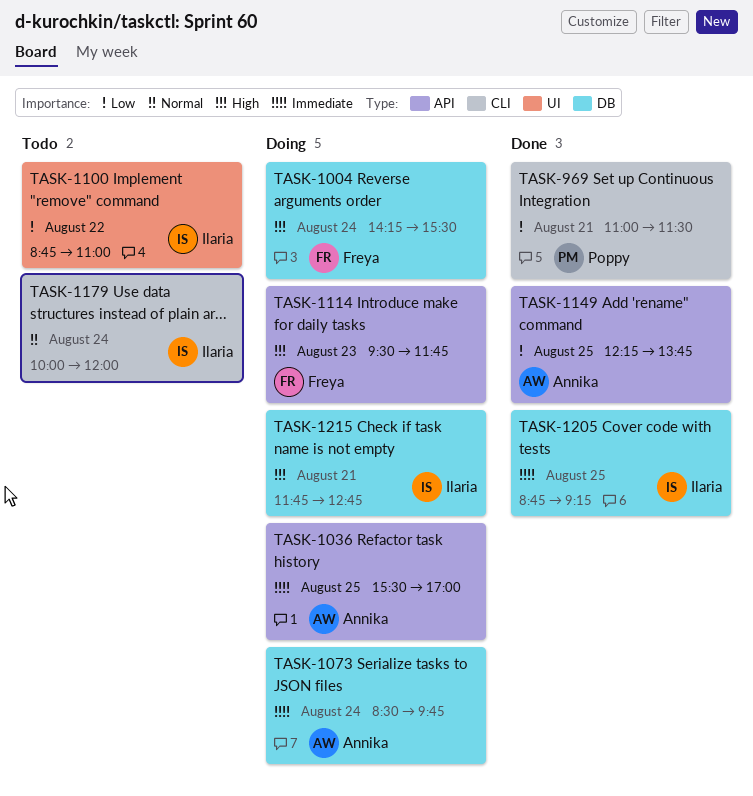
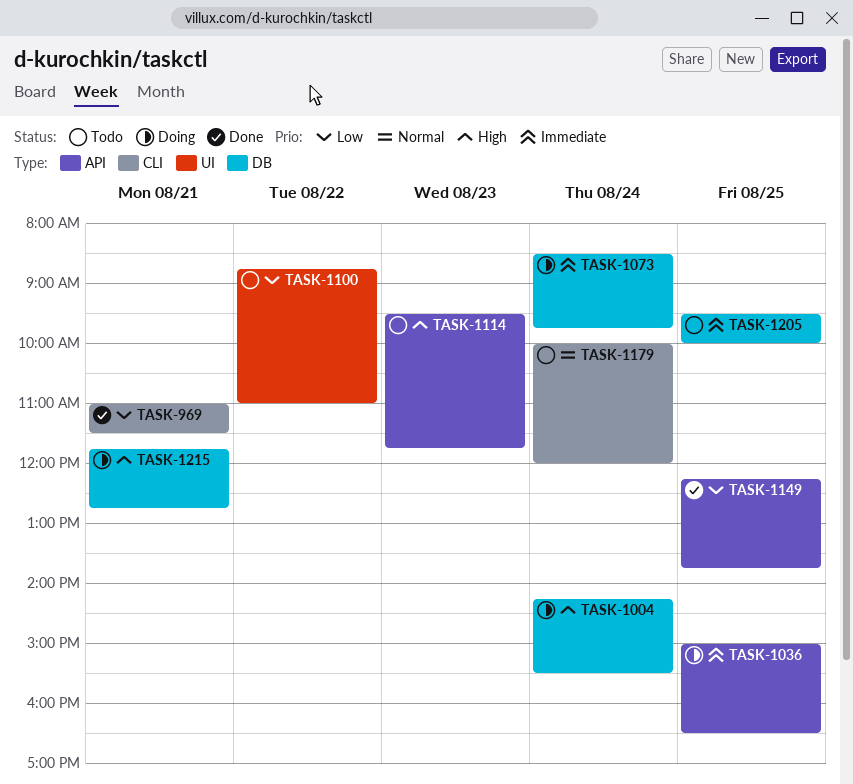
TASK-1036, begins: 15:30 -> 15:00
TASK-1036, ends: 17:00 -> 16:30
TASK-1114, status: Doing -> Todo
TASK-1205, status: Done -> Todo
TASK-1205, begins: 08:45 -> 09:30
TASK-1205, ends: 09:15 -> 10:00

